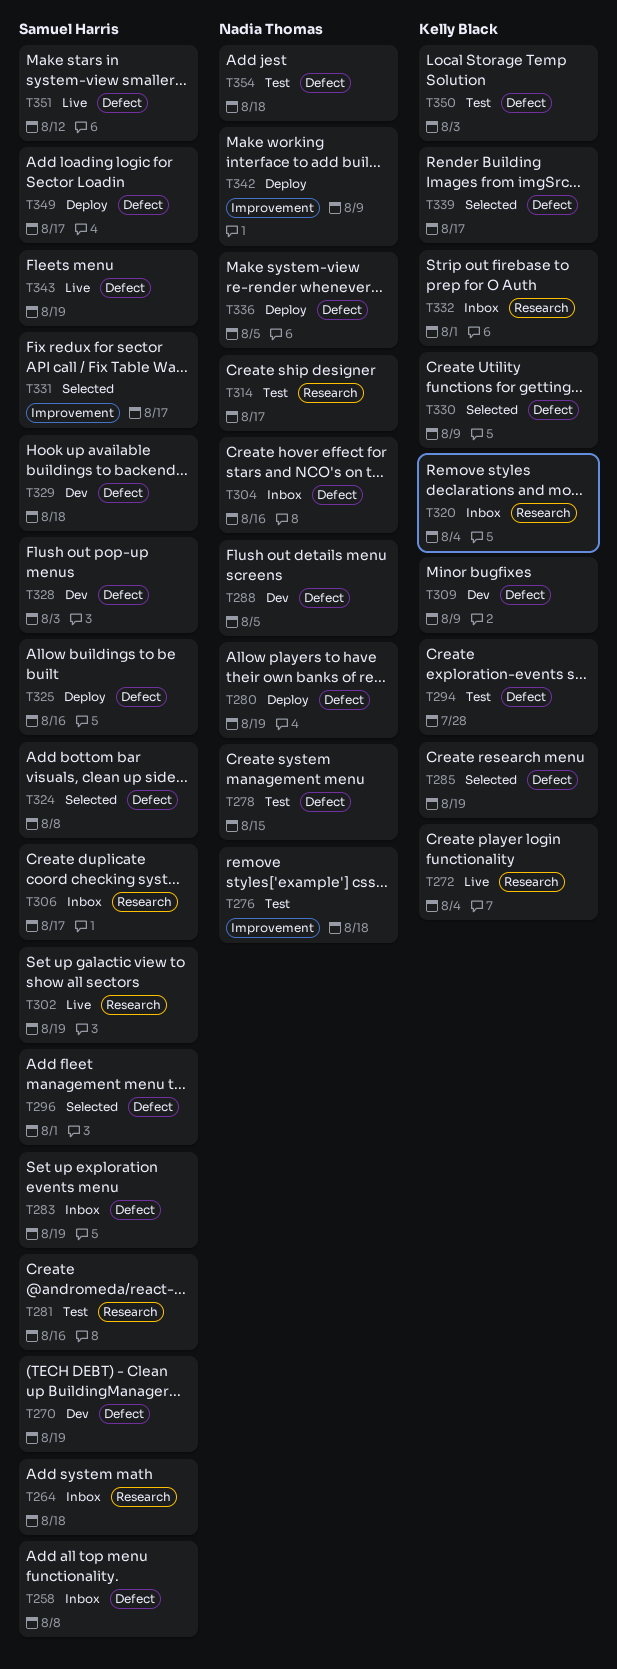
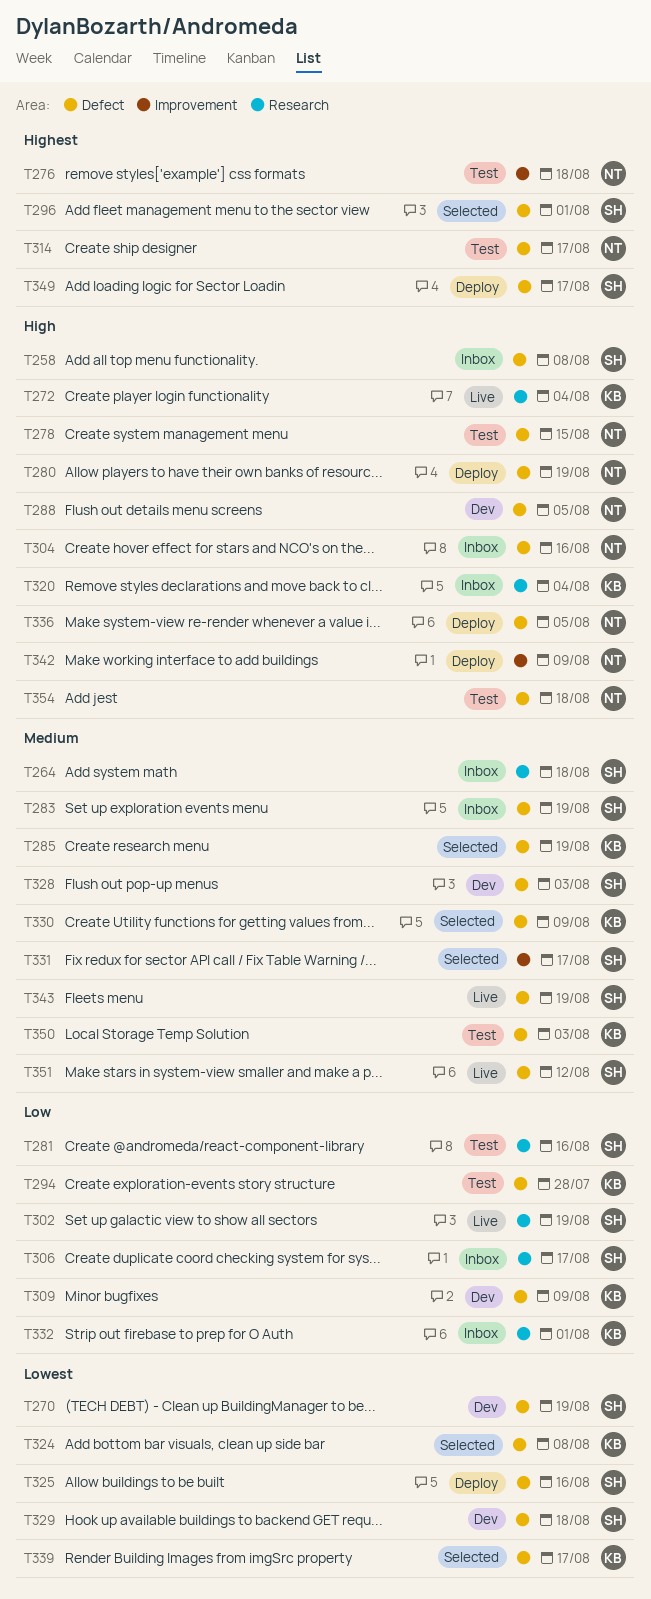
T314, label: Research -> Defect
T324, owner: Samuel Harris -> Kelly Black

